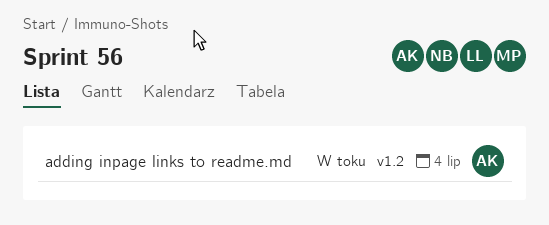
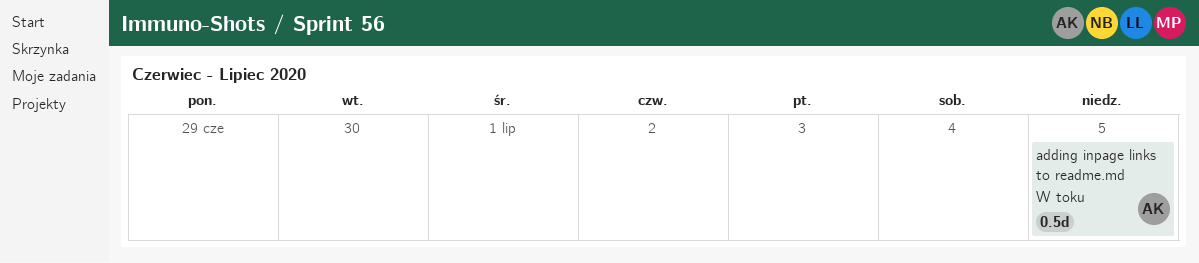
adding inpage links to readme.md, due: Jul 4 -> Jul 5

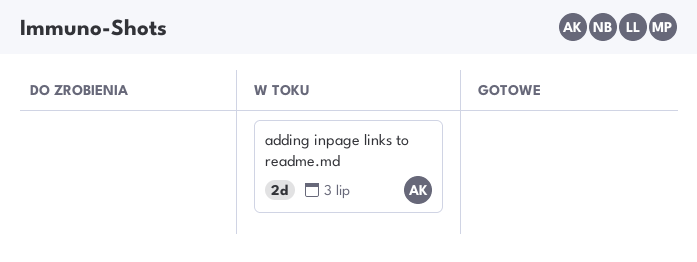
adding inpage links to readme.md, estimate: 0.5d -> 2d
adding inpage links to readme.md, due: Jul 5 -> Jul 3

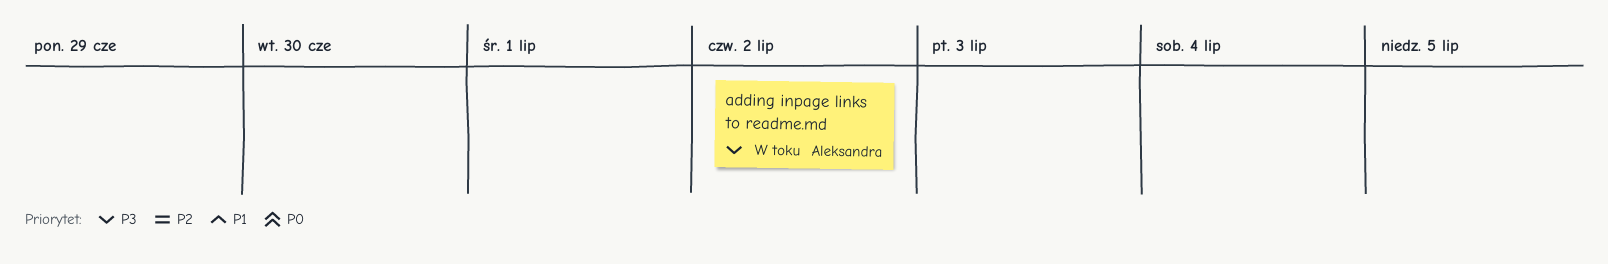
adding inpage links to readme.md, due: Jul 3 -> Jul 2

